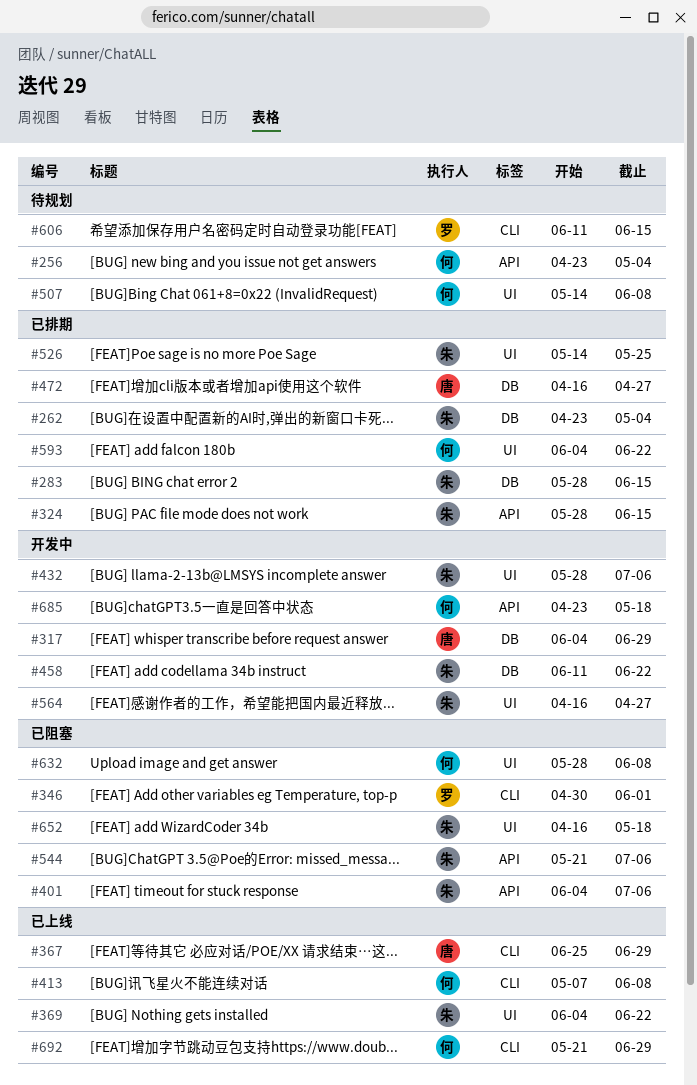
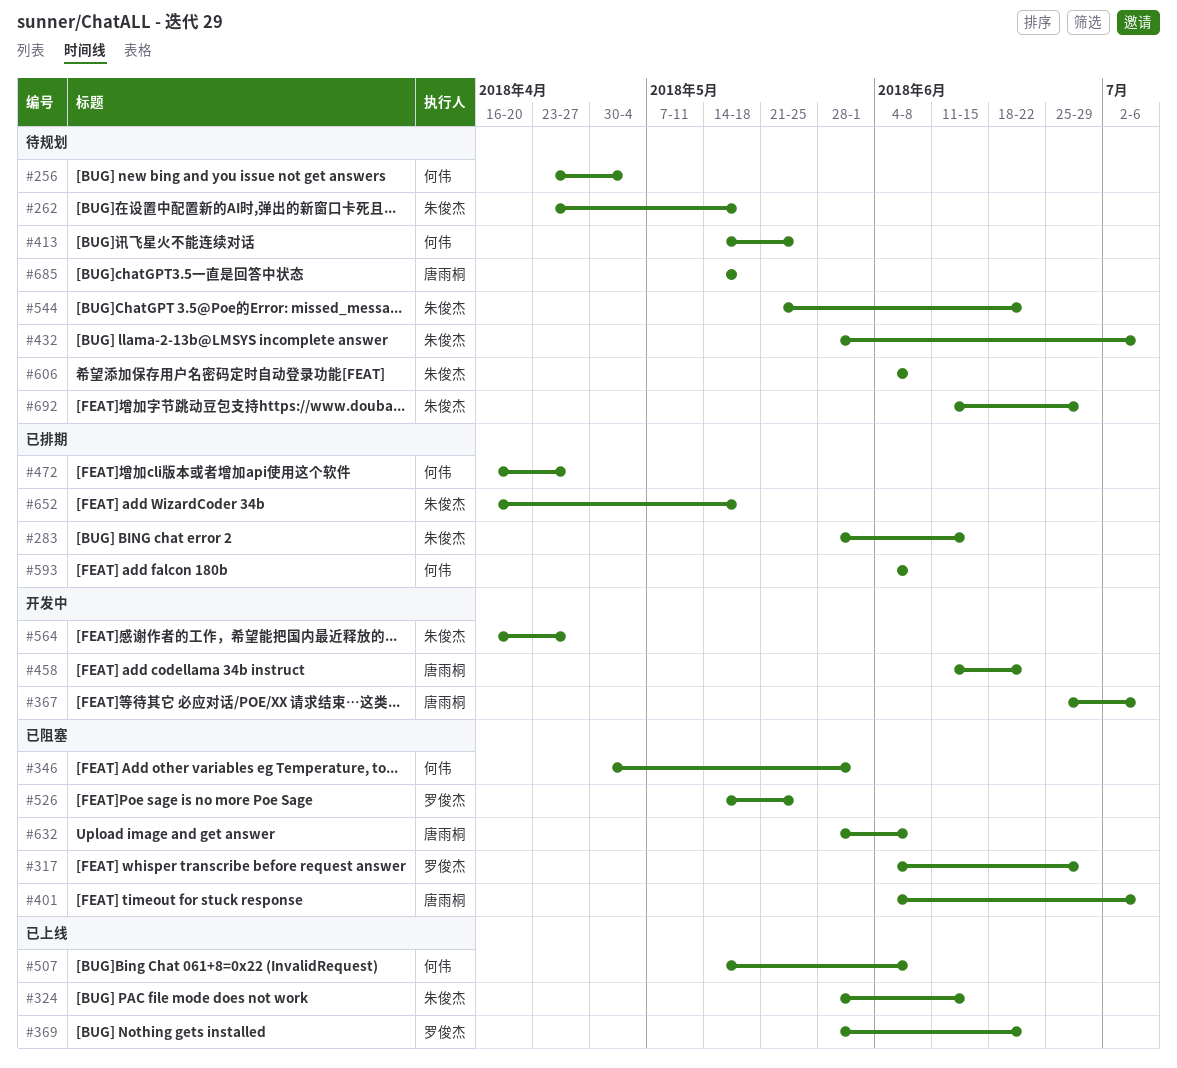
#262, status: 已排期 -> 待规划
#262, due: May 4 -> May 18
#317, status: 开发中 -> 已阻塞
#317, owner: 唐雨桐 -> 罗俊杰
#324, status: 已排期 -> 已上线
#346, owner: 罗俊杰 -> 何伟
#367, status: 已上线 -> 开发中
#367, due: Jun 29 -> Jul 6
#369, owner: 朱俊杰 -> 罗俊杰
#369, start: Jun 4 -> May 28
#401, owner: 朱俊杰 -> 唐雨桐
#413, status: 已上线 -> 待规划
#413, start: May 7 -> May 14
#413, due: Jun 8 -> May 25
#432, status: 开发中 -> 待规划
#458, owner: 朱俊杰 -> 唐雨桐
#472, owner: 唐雨桐 -> 何伟
#507, status: 待规划 -> 已上线
#526, status: 已排期 -> 已阻塞
#526, owner: 朱俊杰 -> 罗俊杰
#544, status: 已阻塞 -> 待规划
#544, due: Jul 6 -> Jun 22
#593, due: Jun 22 -> Jun 8
#606, owner: 罗俊杰 -> 朱俊杰
#606, start: Jun 11 -> Jun 4
#606, due: Jun 15 -> Jun 8
#632, owner: 何伟 -> 唐雨桐
#652, status: 已阻塞 -> 已排期
#685, status: 开发中 -> 待规划
#685, owner: 何伟 -> 唐雨桐
#685, start: Apr 23 -> May 14
#692, status: 已上线 -> 待规划
#692, owner: 何伟 -> 朱俊杰
#692, start: May 21 -> Jun 11

